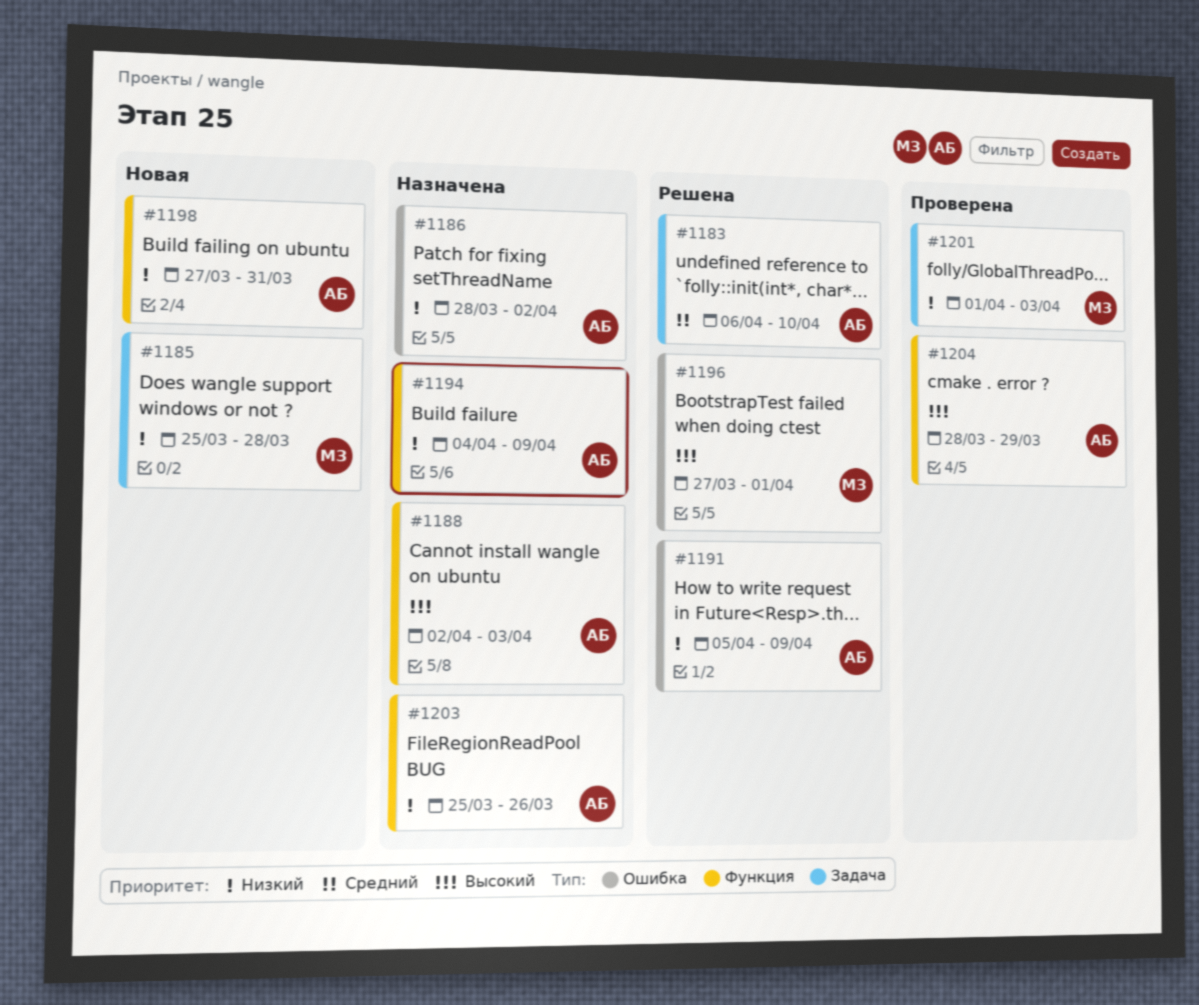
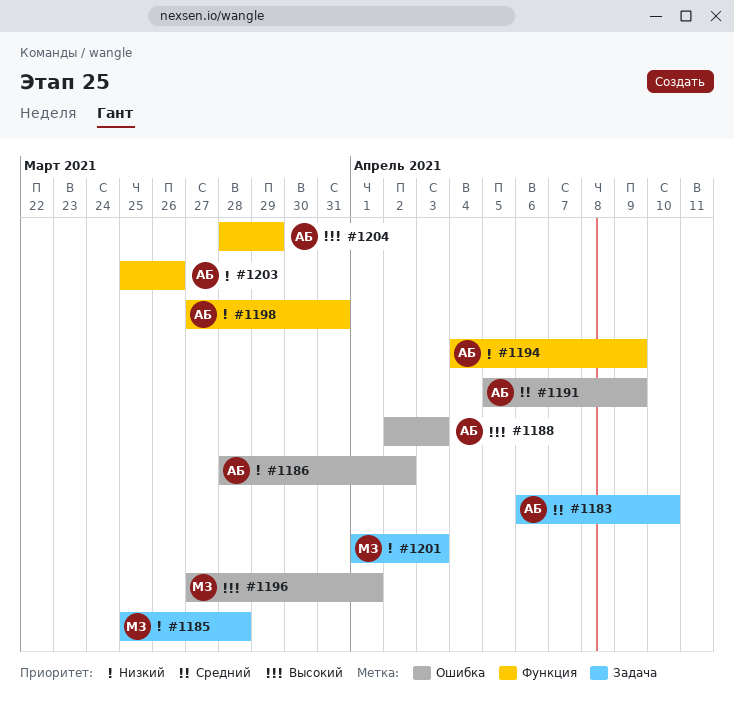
#1188, label: Функция -> Ошибка
#1191, priority: Низкий -> Средний

